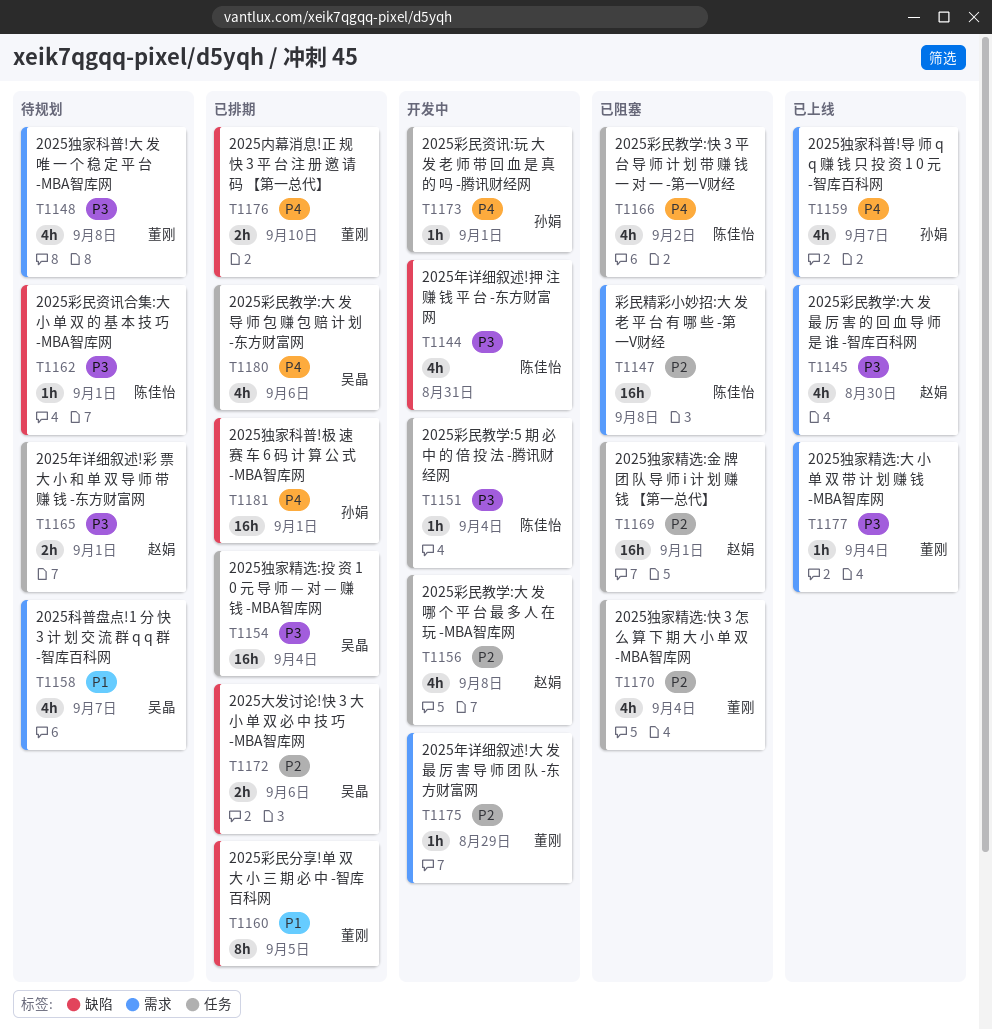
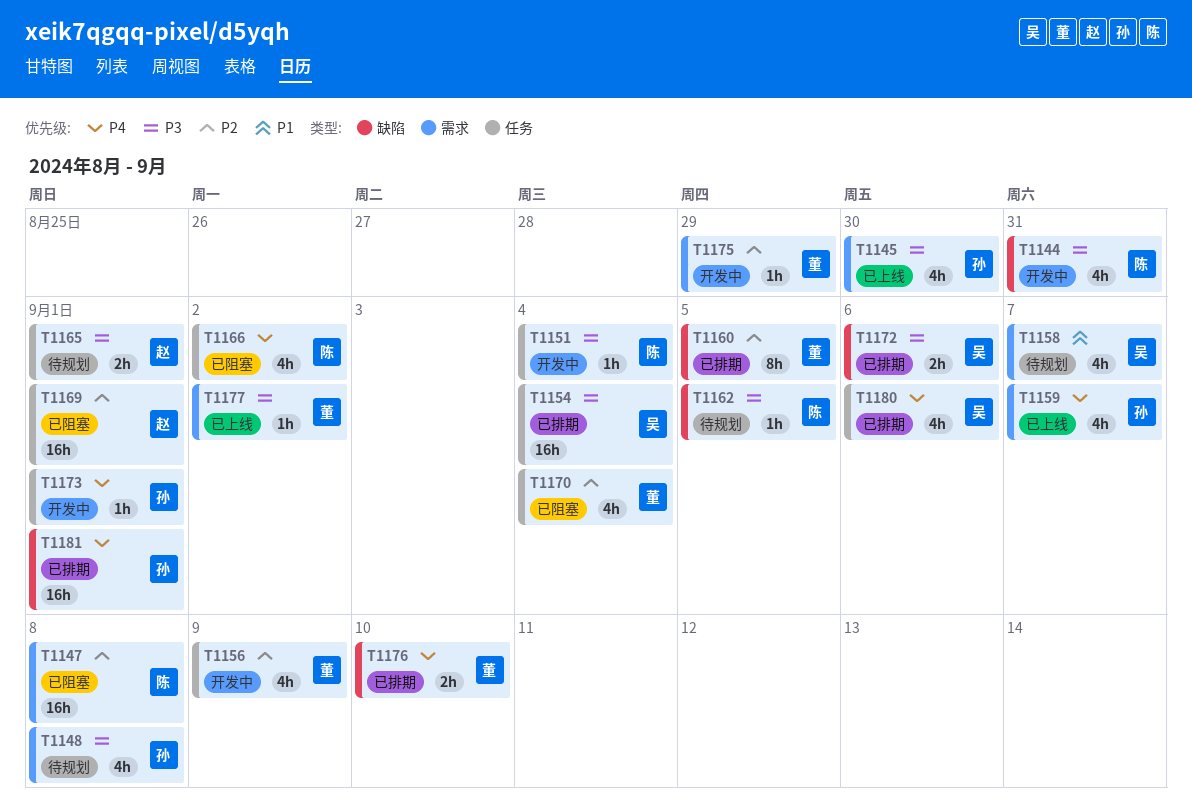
T1145, owner: 赵娟 -> 孙娟
T1148, owner: 董刚 -> 孙娟
T1156, owner: 赵娟 -> 董刚
T1156, due: Sep 8 -> Sep 9
T1160, priority: P1 -> P2
T1162, due: Sep 1 -> Sep 5
T1172, priority: P2 -> P3
T1177, due: Sep 4 -> Sep 2

